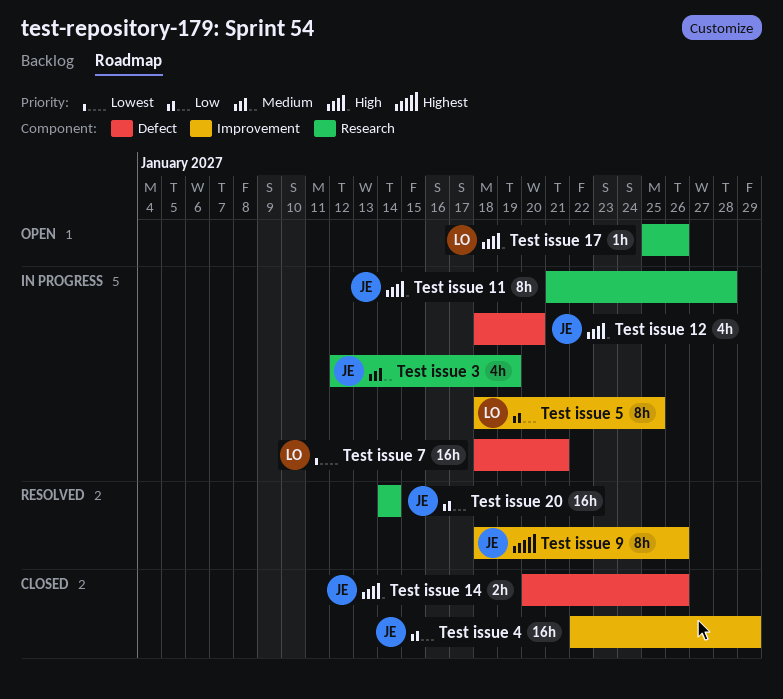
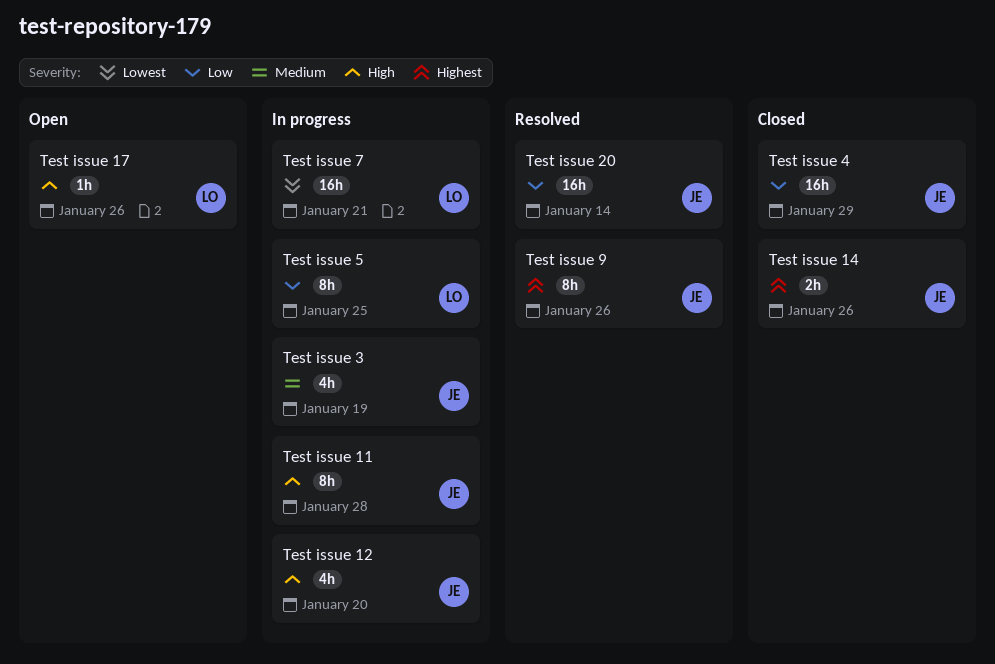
Test issue 14, priority: High -> Highest

